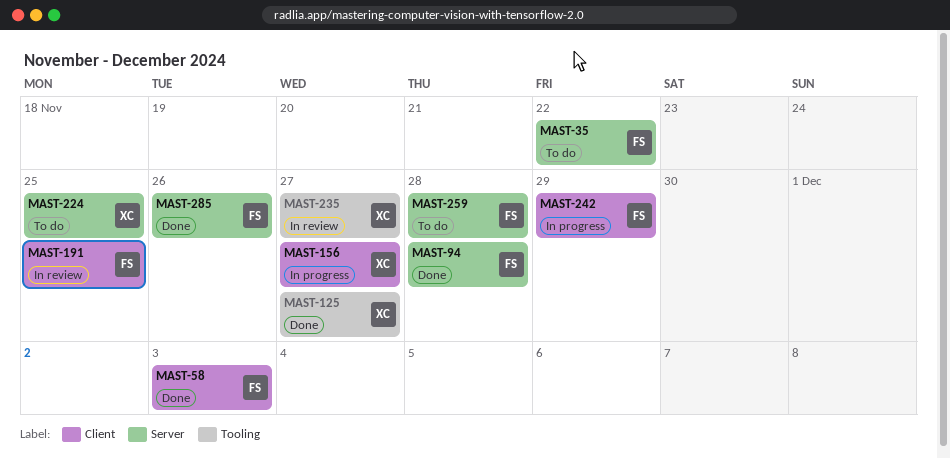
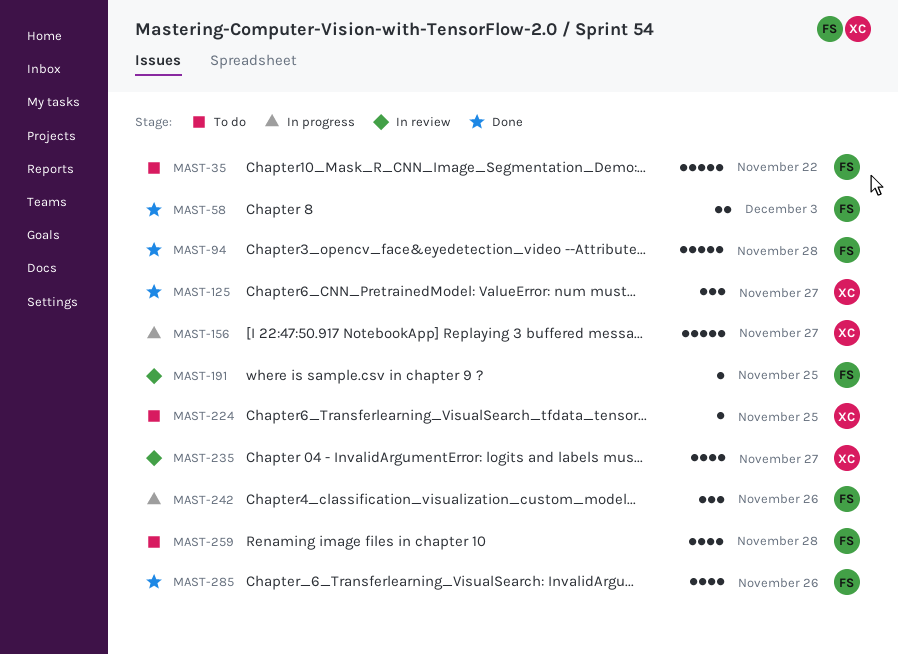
MAST-242, due: Nov 29 -> Nov 26

